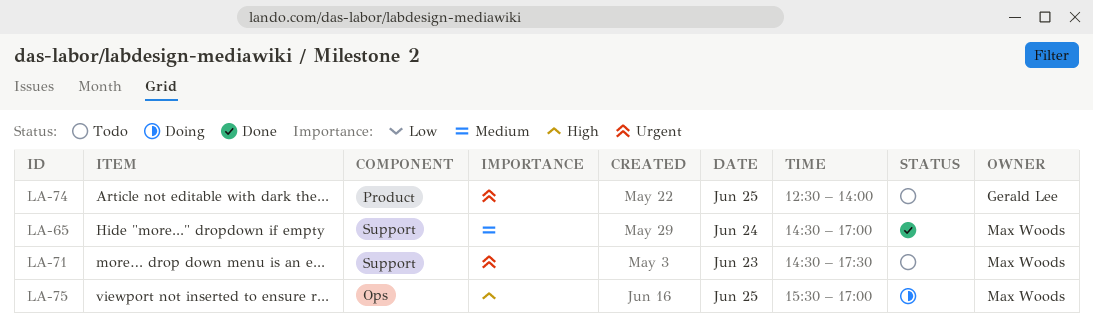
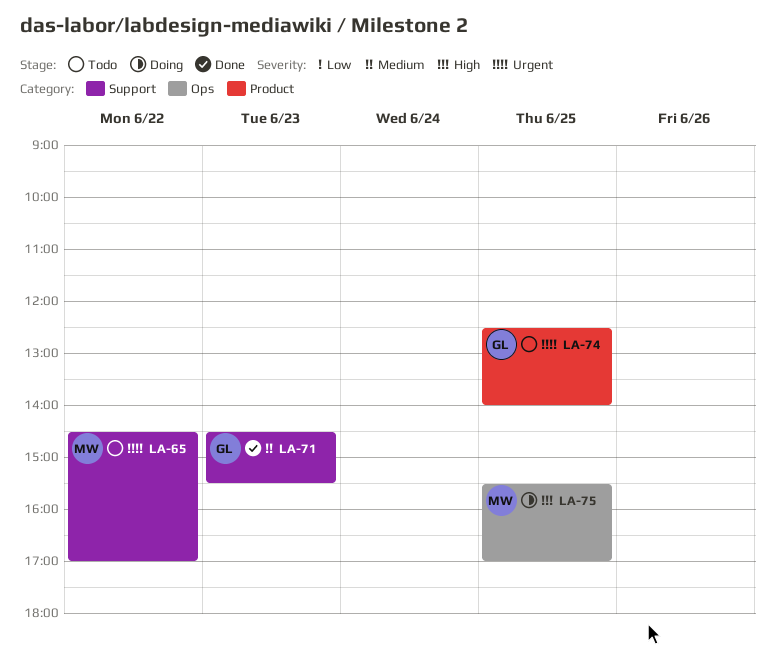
LA-65, status: Done -> Todo
LA-65, priority: Medium -> Urgent
LA-65, day: Jun 24 -> Jun 22
LA-71, status: Todo -> Done
LA-71, owner: Max Woods -> Gerald Lee
LA-71, priority: Urgent -> Medium
LA-71, ends: 17:30 -> 15:30

